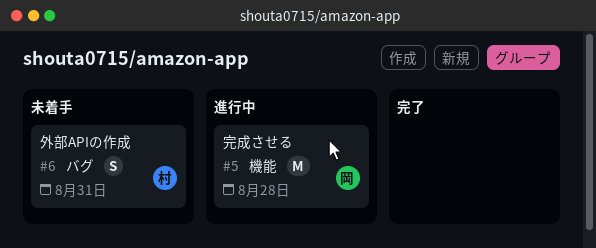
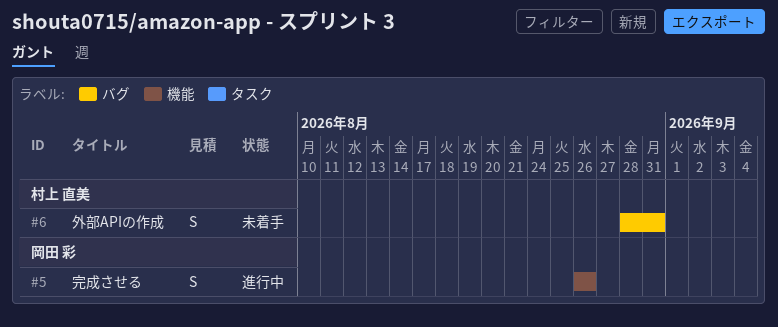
#5, estimate: M -> S
#5, due: Aug 28 -> Aug 26

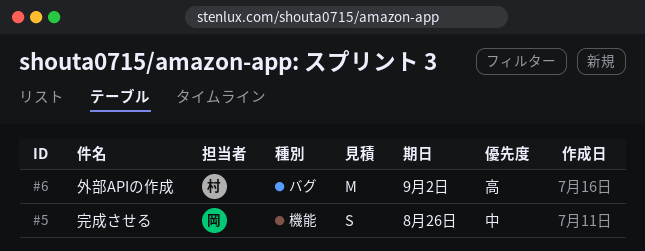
#6, estimate: S -> M
#6, due: Aug 31 -> Sep 2

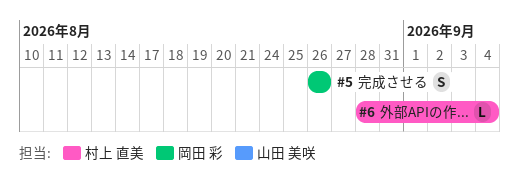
#6, estimate: M -> L
#6, due: Sep 2 -> Sep 4

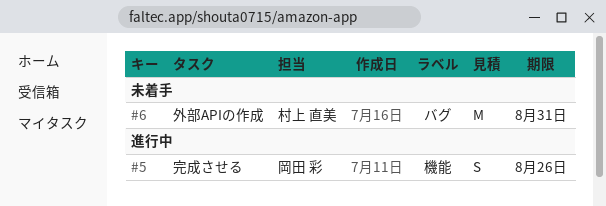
#6, estimate: L -> M
#6, due: Sep 4 -> Aug 31

